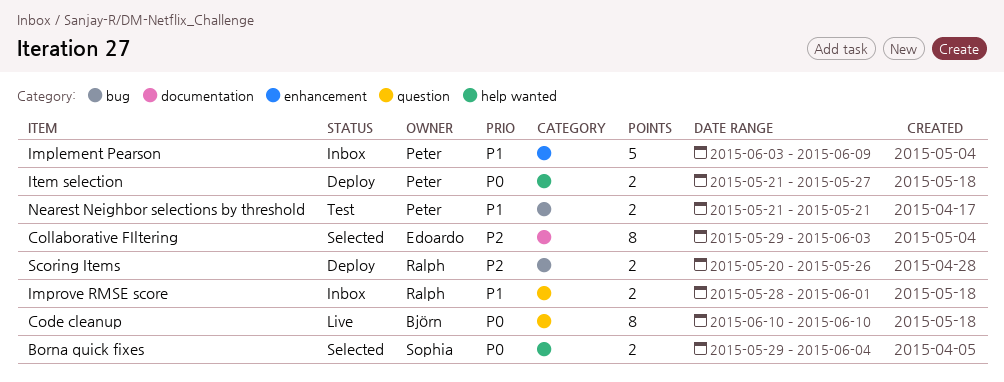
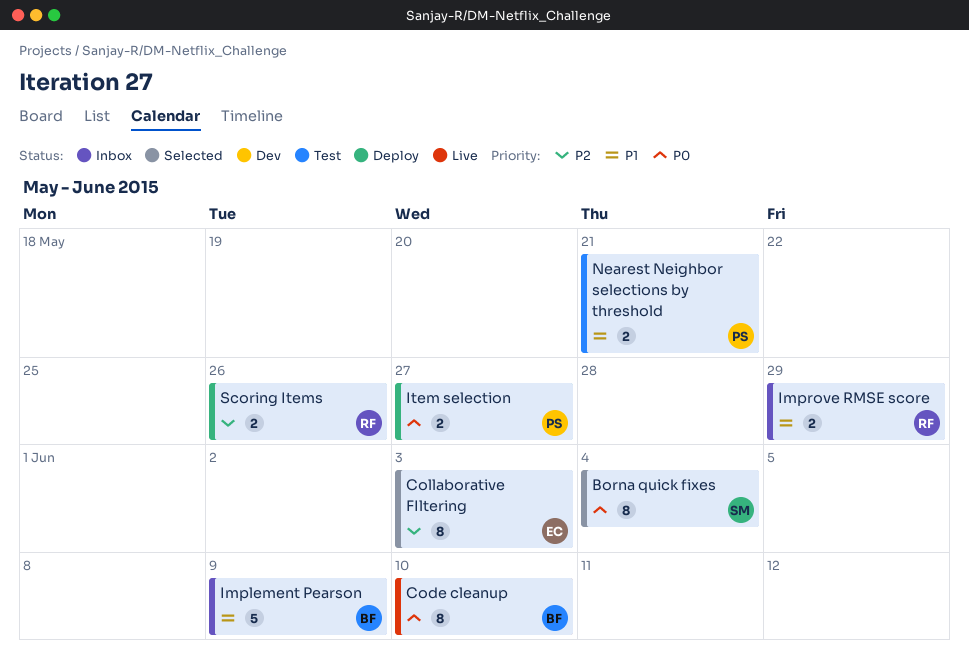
Borna quick fixes, estimate: 2 -> 8
Implement Pearson, owner: Peter -> Björn
Improve RMSE score, due: Jun 1 -> May 29

